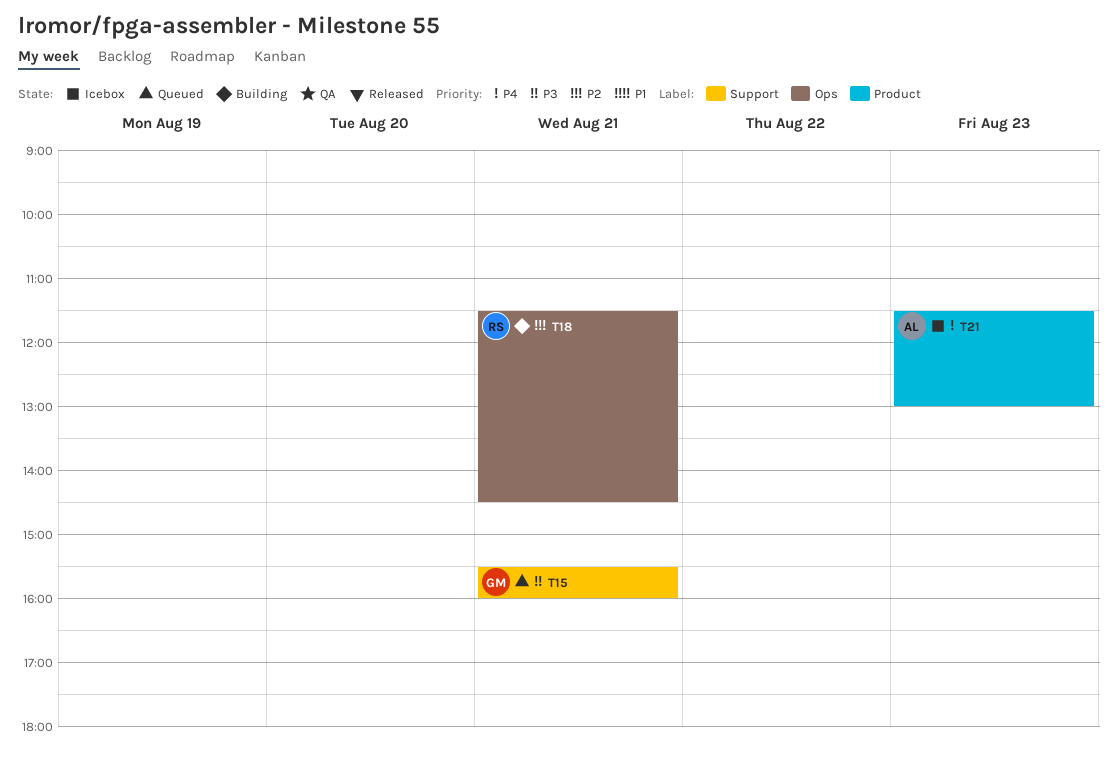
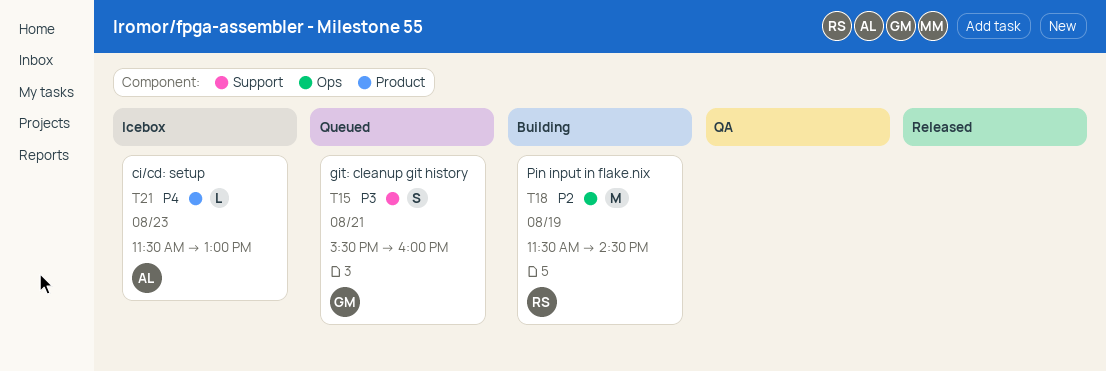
T18, day: Aug 21 -> Aug 19

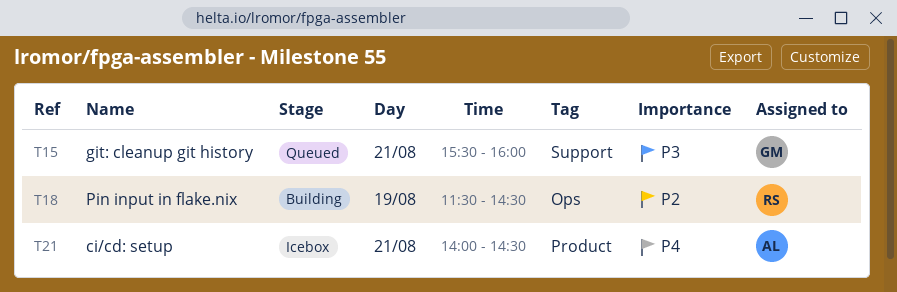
T21, day: Aug 23 -> Aug 21
T21, begins: 11:30 -> 14:00
T21, ends: 13:00 -> 14:30

